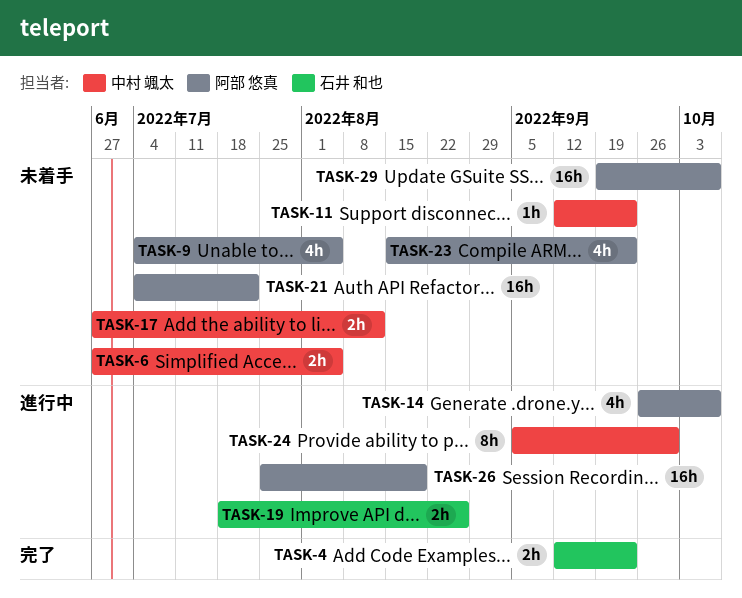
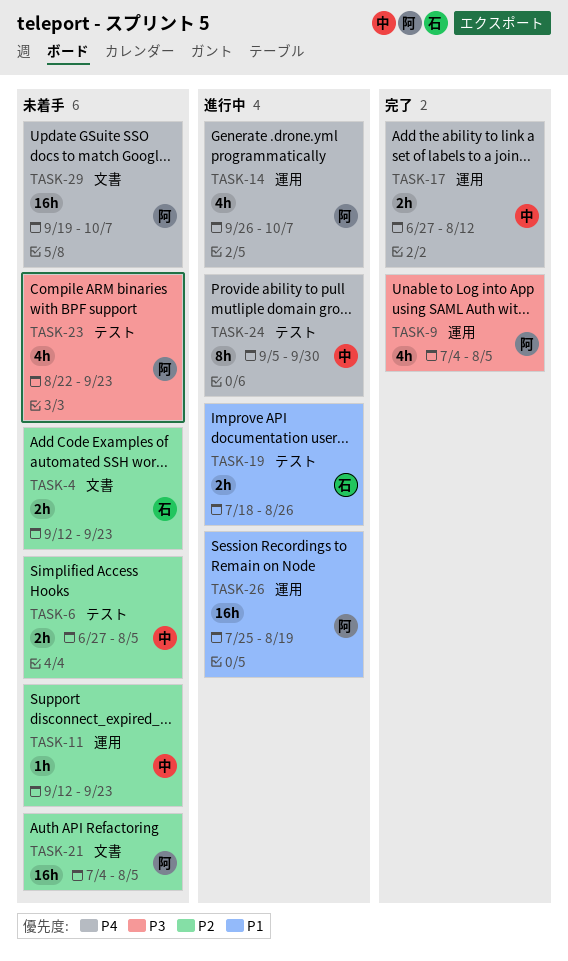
TASK-4, status: 完了 -> 未着手
TASK-9, status: 未着手 -> 完了
TASK-17, status: 未着手 -> 完了
TASK-21, due: Jul 22 -> Aug 5
TASK-23, start: Aug 15 -> Aug 22

